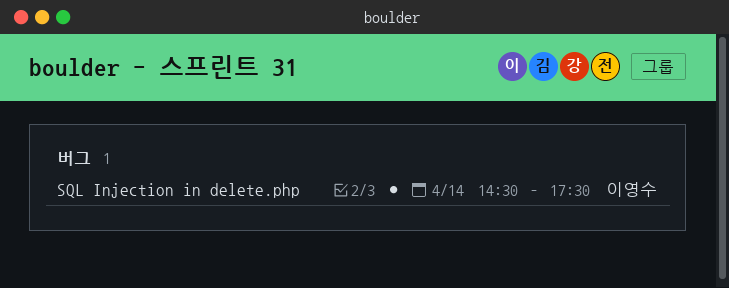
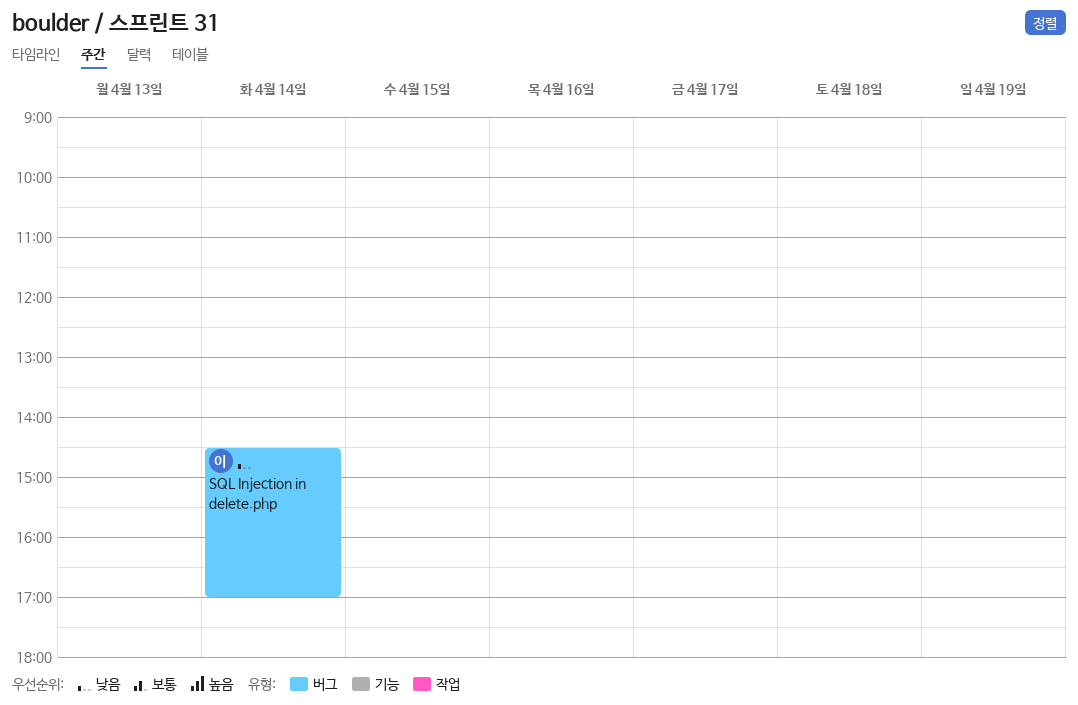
SQL Injection in delete.php, ends: 17:30 -> 17:00

